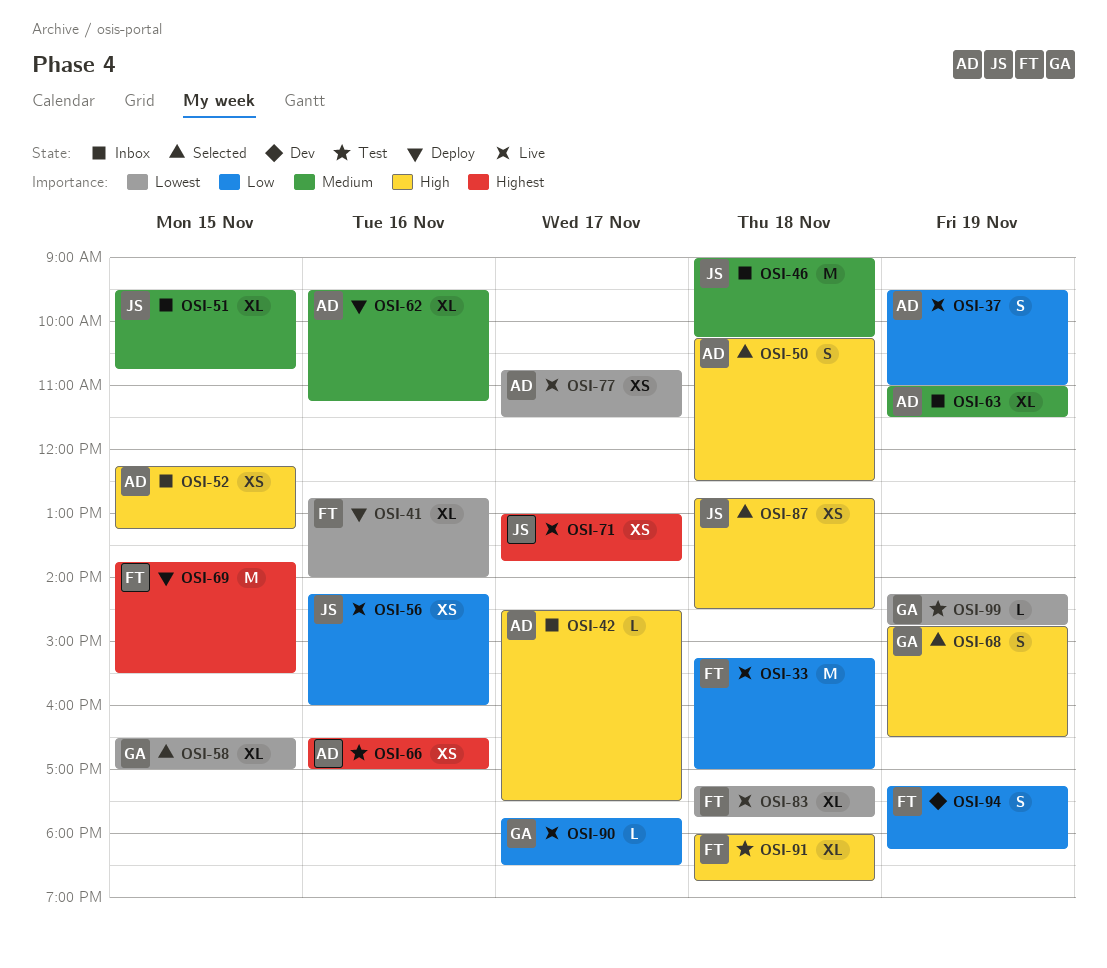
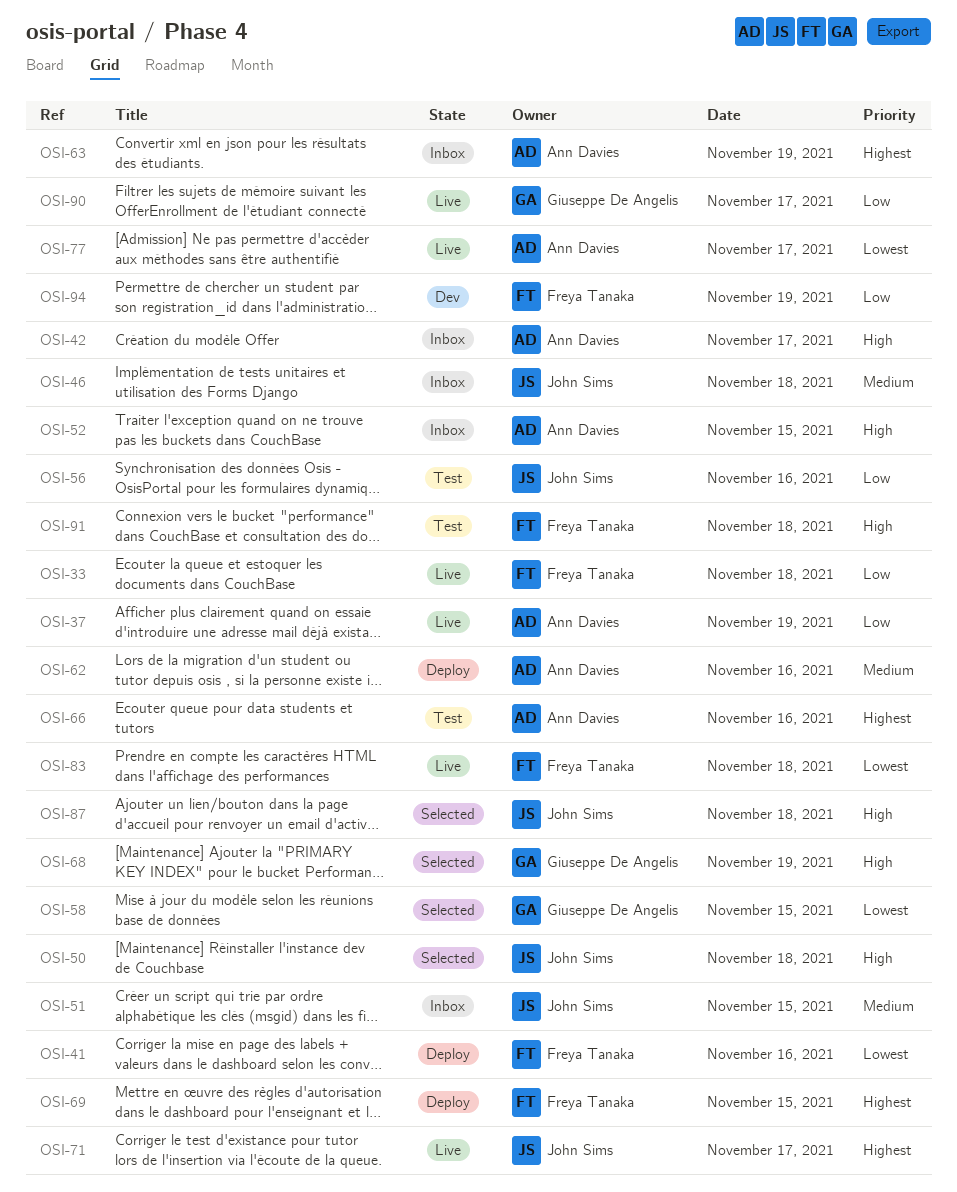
OSI-50, owner: Ann Davies -> John Sims
OSI-56, status: Live -> Test
OSI-63, priority: Medium -> Highest
OSI-99: present -> none

